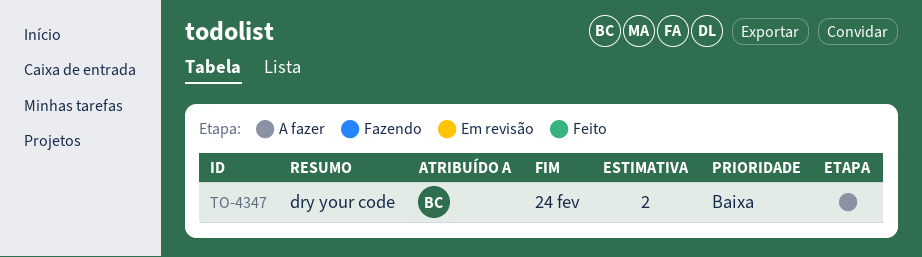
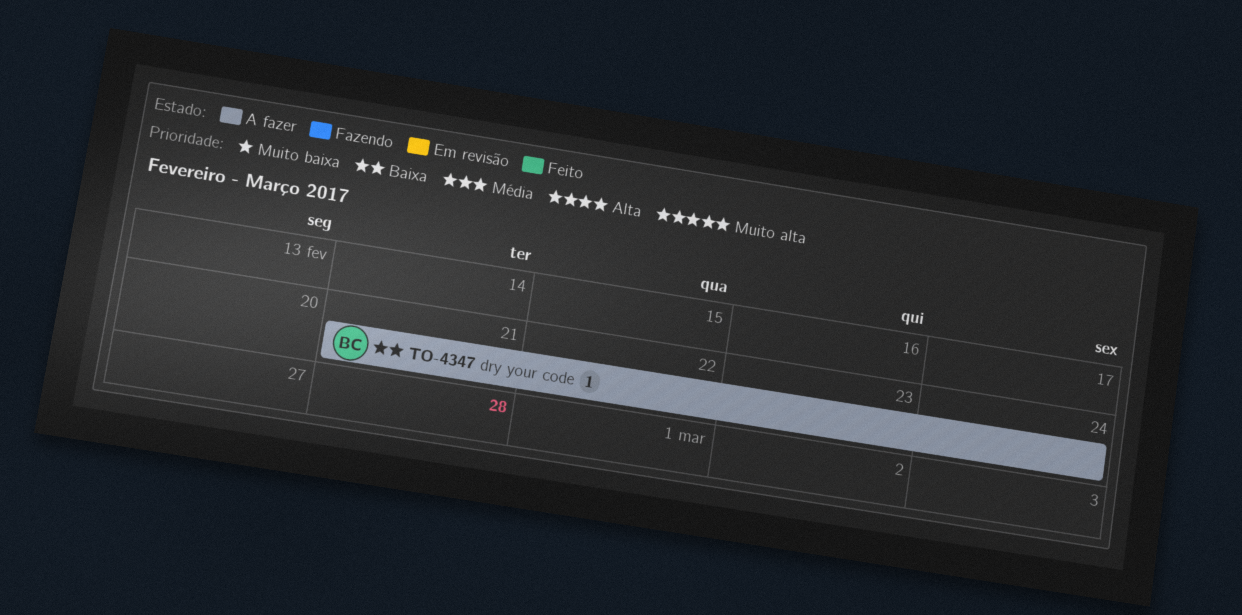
TO-4347, estimate: 2 -> 1

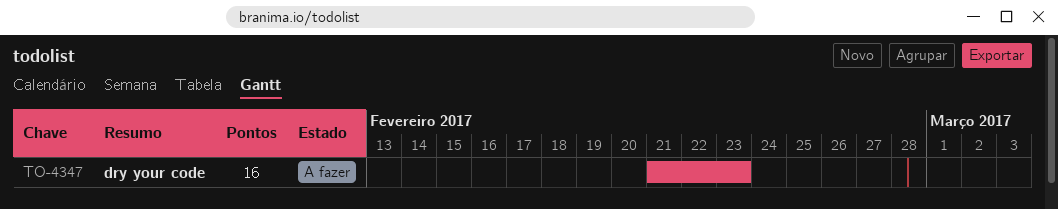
TO-4347, estimate: 1 -> 16
TO-4347, due: Feb 24 -> Feb 23

